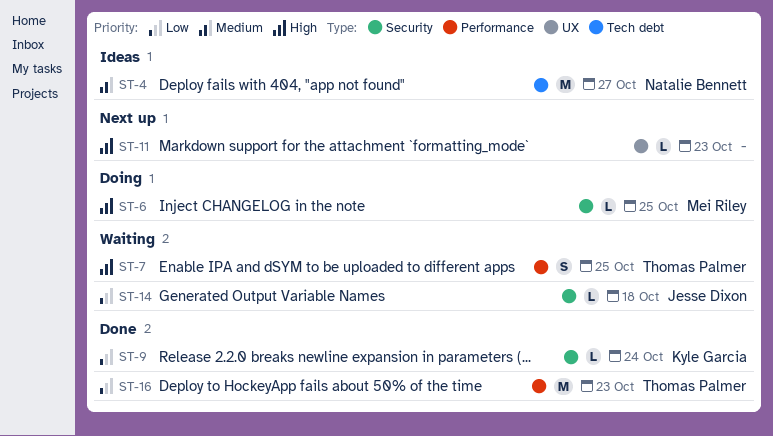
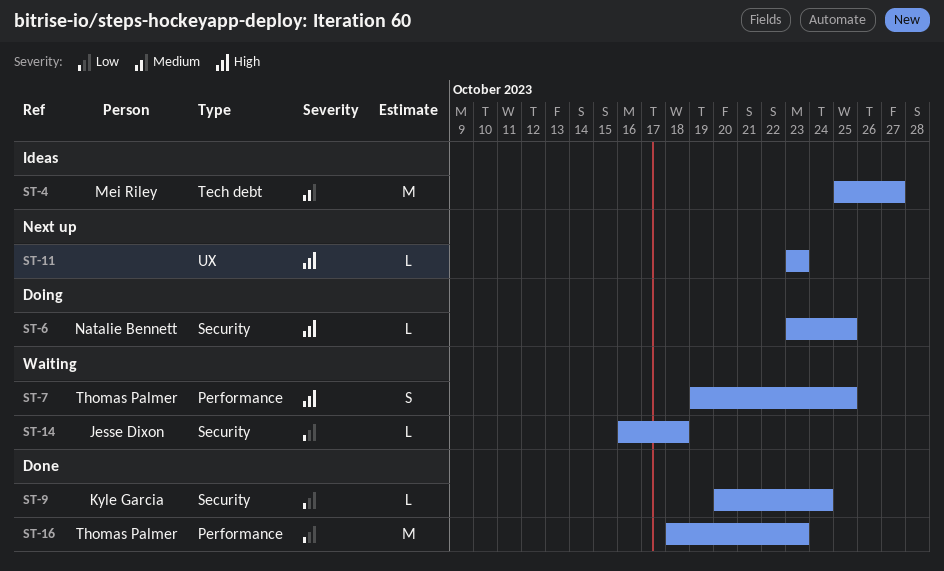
ST-4, owner: Natalie Bennett -> Mei Riley
ST-6, owner: Mei Riley -> Natalie Bennett

